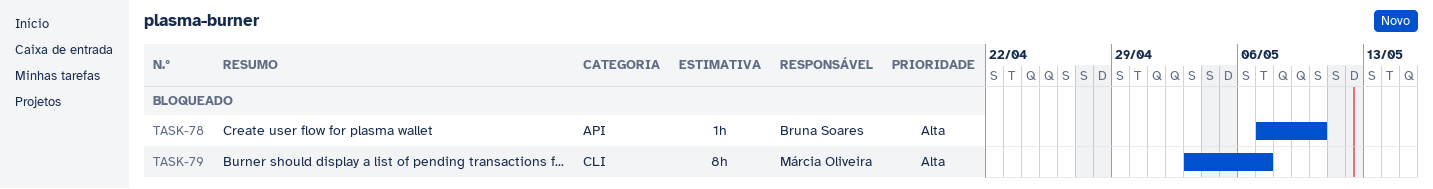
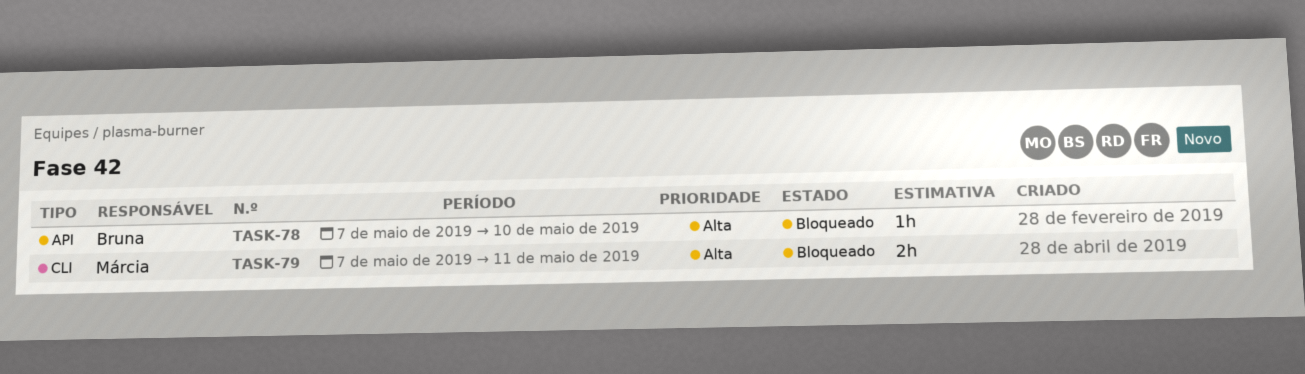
TASK-79, estimate: 8h -> 2h
TASK-79, start: May 3 -> May 7
TASK-79, due: May 7 -> May 11

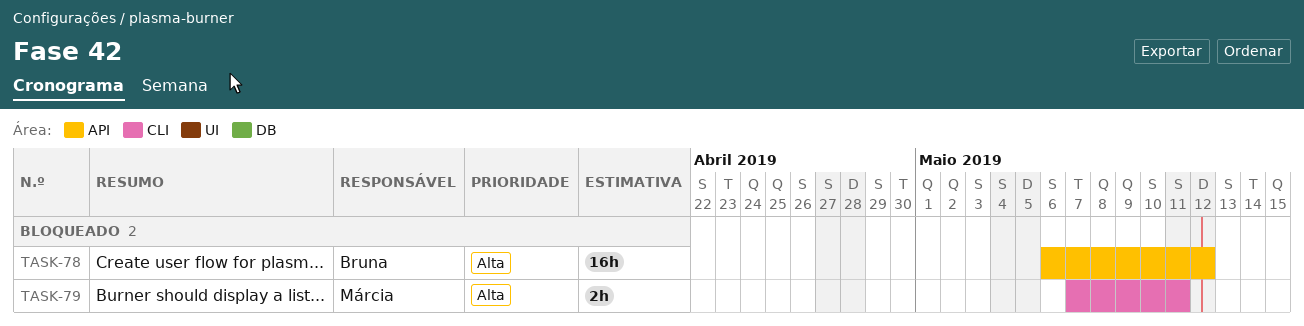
TASK-78, estimate: 1h -> 16h
TASK-78, start: May 7 -> May 6
TASK-78, due: May 10 -> May 12

